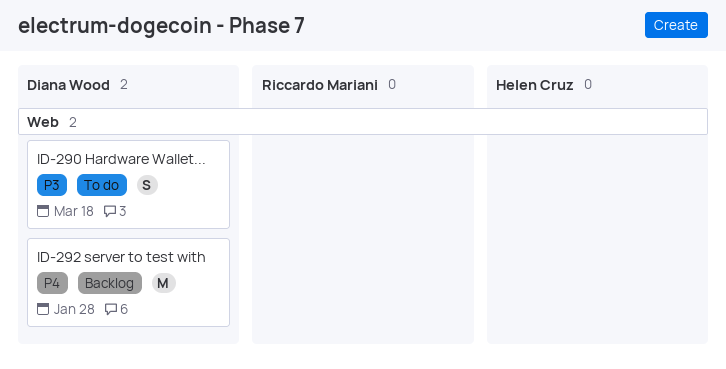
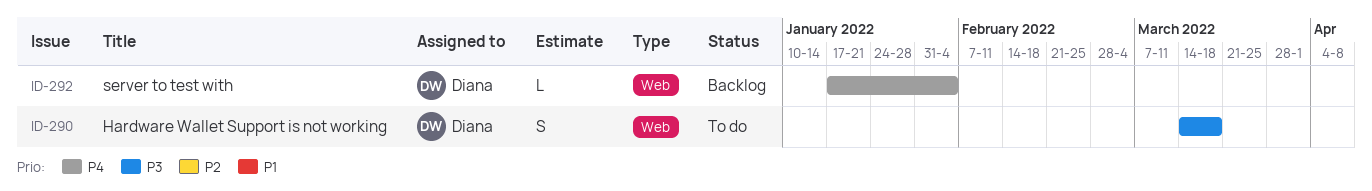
ID-292, estimate: M -> L
ID-292, due: Jan 28 -> Feb 4

